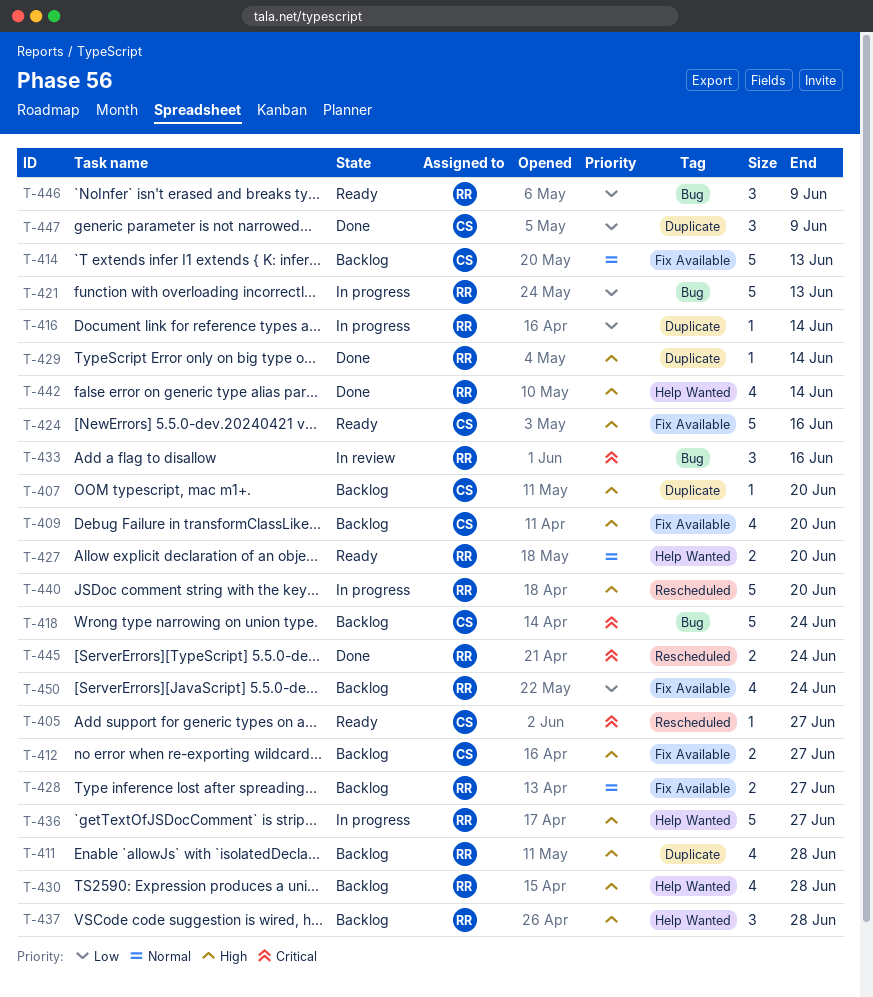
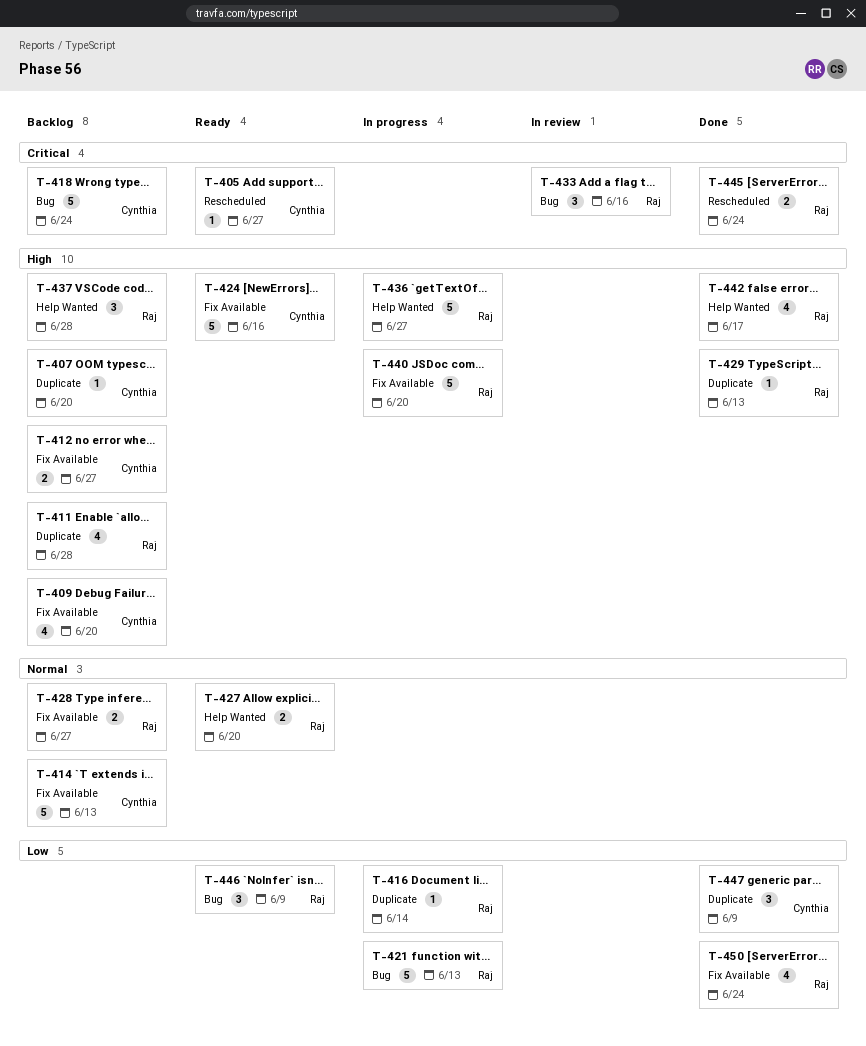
T-429, due: Jun 14 -> Jun 13
T-430: present -> none
T-440, label: Rescheduled -> Fix Available
T-442, due: Jun 14 -> Jun 17
T-450, status: Backlog -> Done

